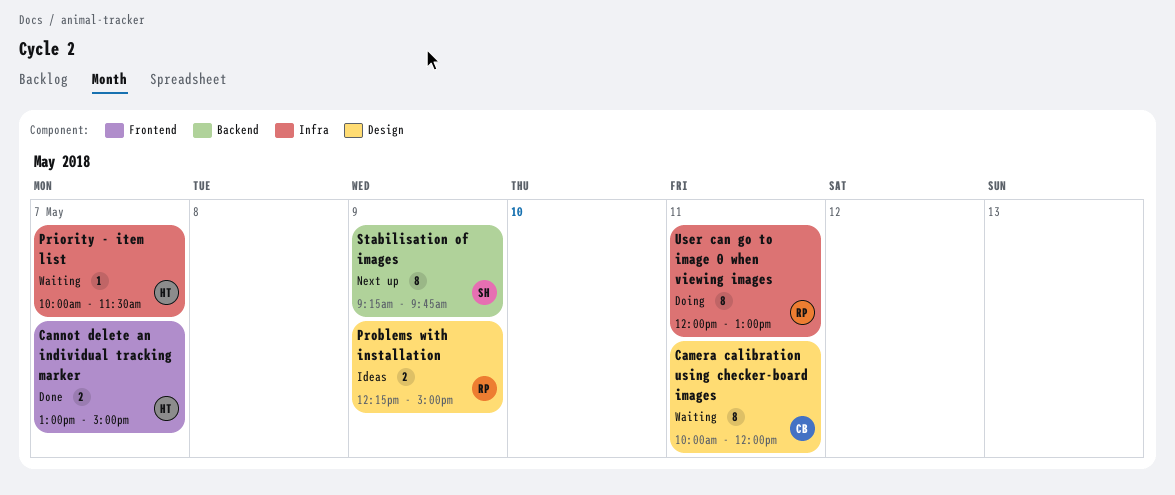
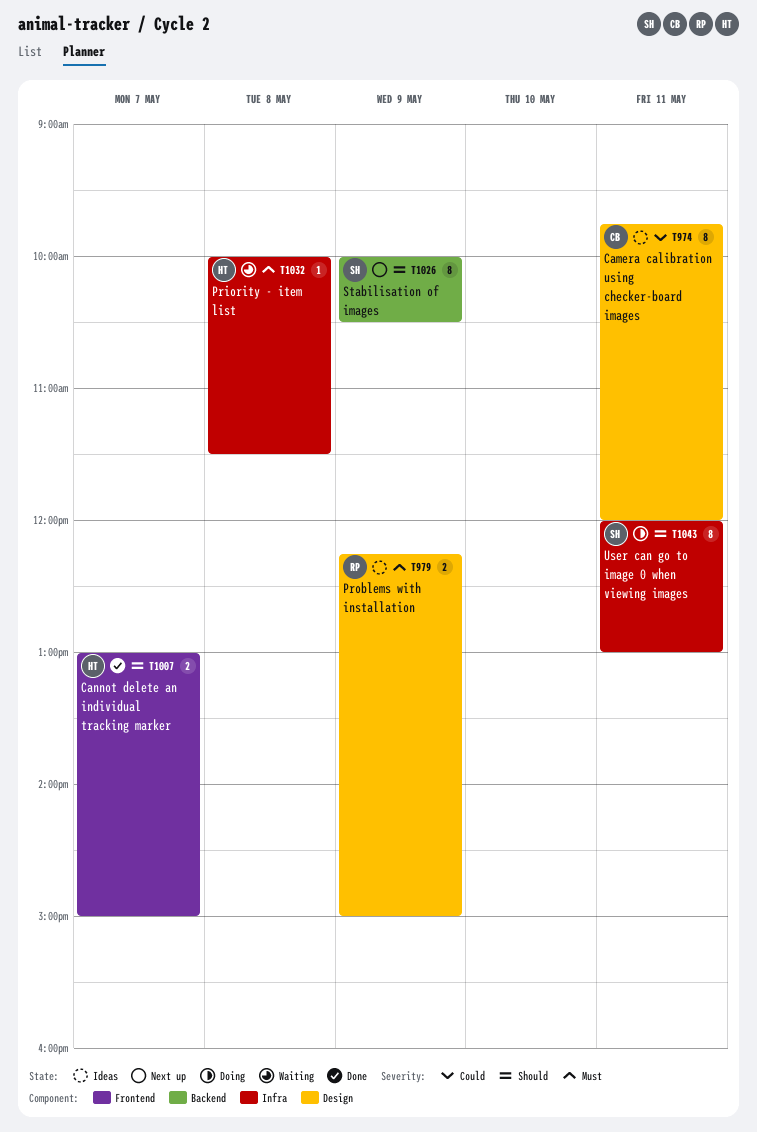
Camera calibration using checker-board images, status: Waiting -> Ideas
Camera calibration using checker-board images, begins: 10:00 -> 09:45
Priority - item list, day: May 7 -> May 8
Stabilisation of images, begins: 09:15 -> 10:00
Stabilisation of images, ends: 09:45 -> 10:30
User can go to image 0 when viewing images, owner: RP -> SH

